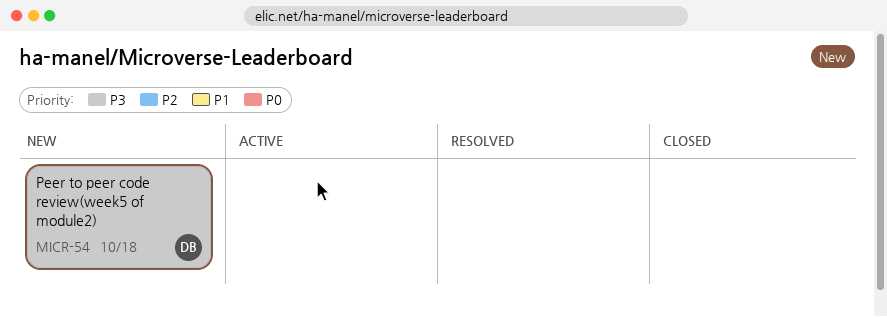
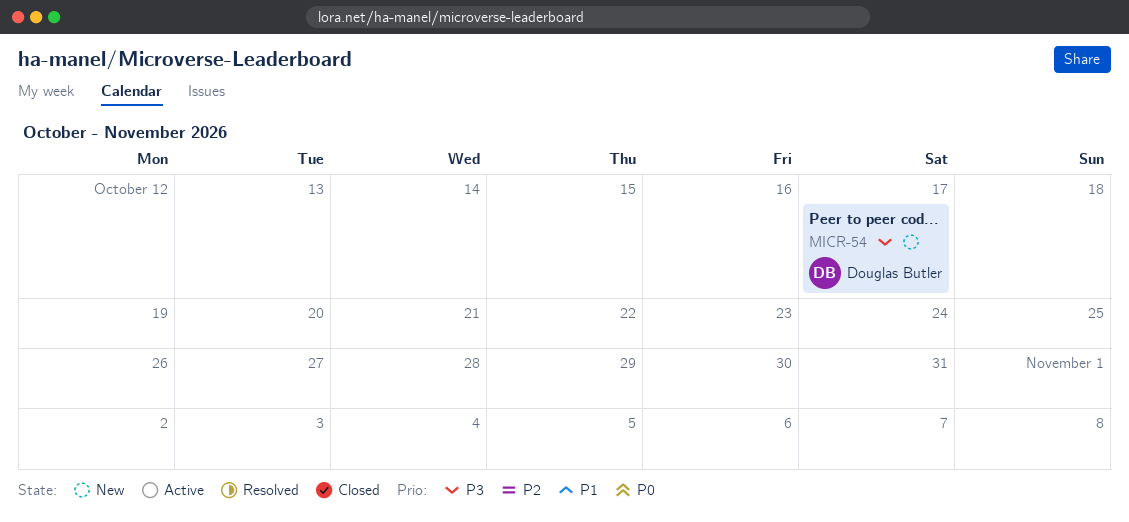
MICR-54, due: Oct 18 -> Oct 17

